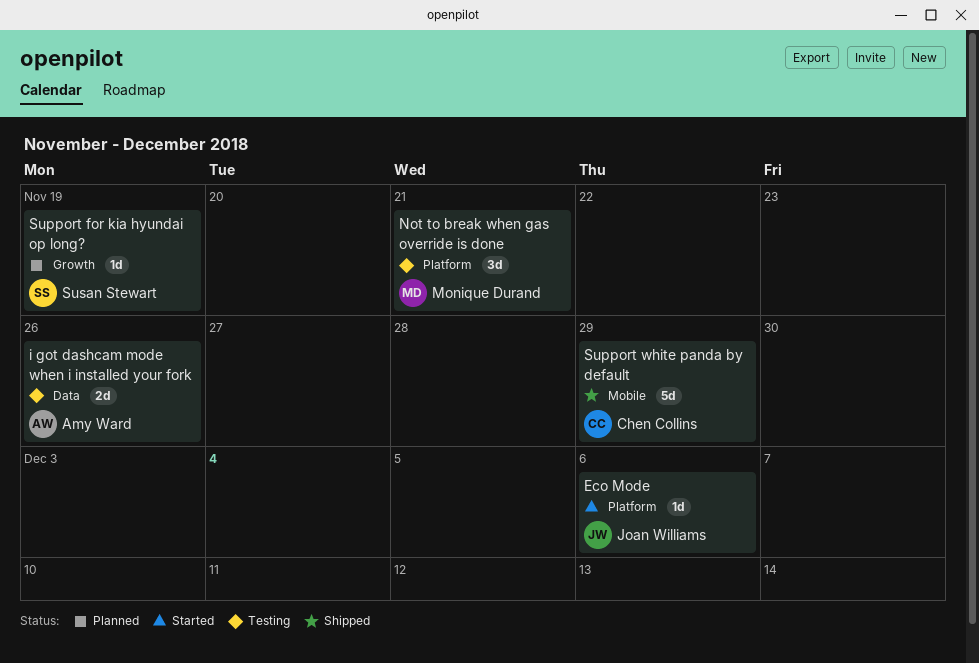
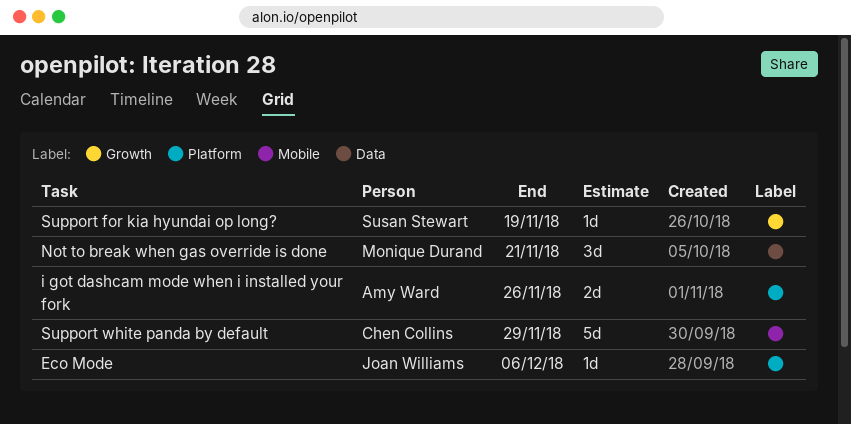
i got dashcam mode when i installed your fork, label: Data -> Platform
Not to break when gas override is done, label: Platform -> Data

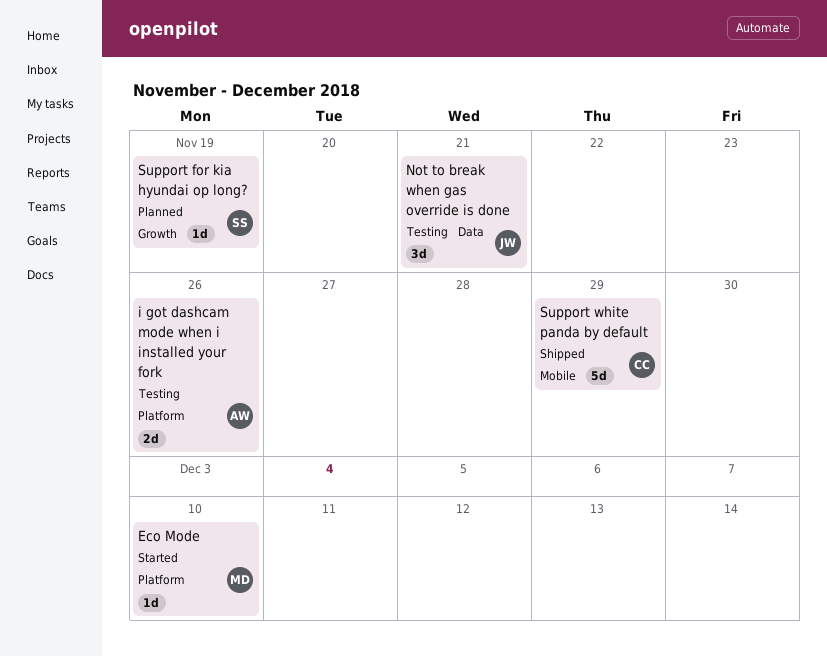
Eco Mode, owner: Joan Williams -> Monique Durand
Eco Mode, due: Dec 6 -> Dec 10
Not to break when gas override is done, owner: Monique Durand -> Joan Williams

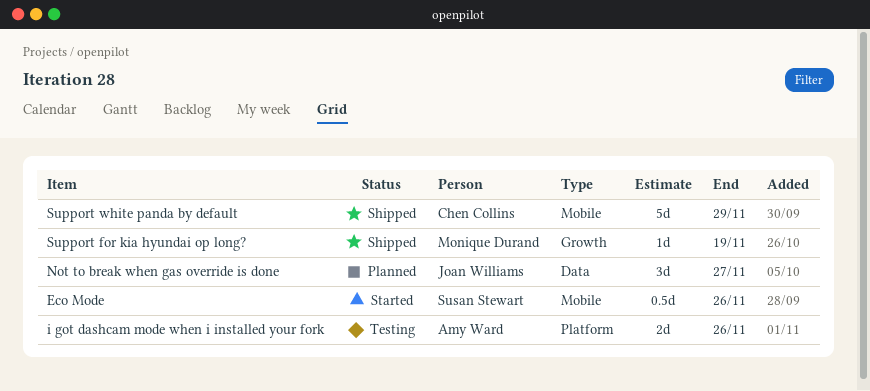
Eco Mode, owner: Monique Durand -> Susan Stewart
Eco Mode, label: Platform -> Mobile
Eco Mode, estimate: 1d -> 0.5d
Eco Mode, due: Dec 10 -> Nov 26
Not to break when gas override is done, status: Testing -> Planned
Not to break when gas override is done, due: Nov 21 -> Nov 27
Support for kia hyundai op long?, status: Planned -> Shipped
Support for kia hyundai op long?, owner: Susan Stewart -> Monique Durand

